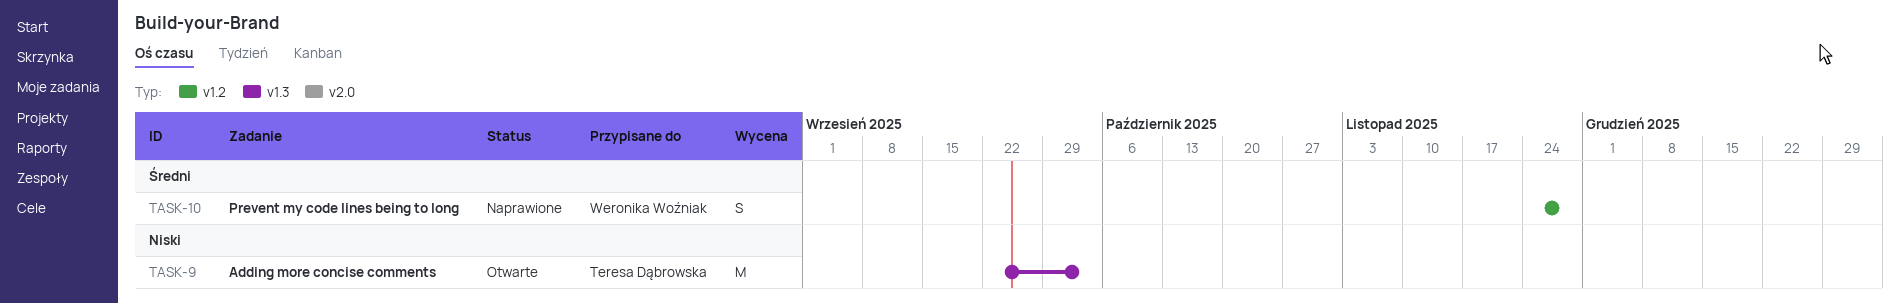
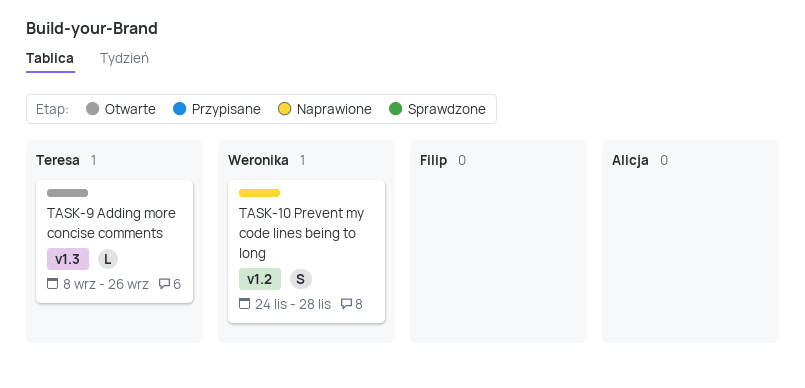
TASK-9, estimate: M -> L
TASK-9, start: Sep 22 -> Sep 8
TASK-9, due: Oct 3 -> Sep 26

